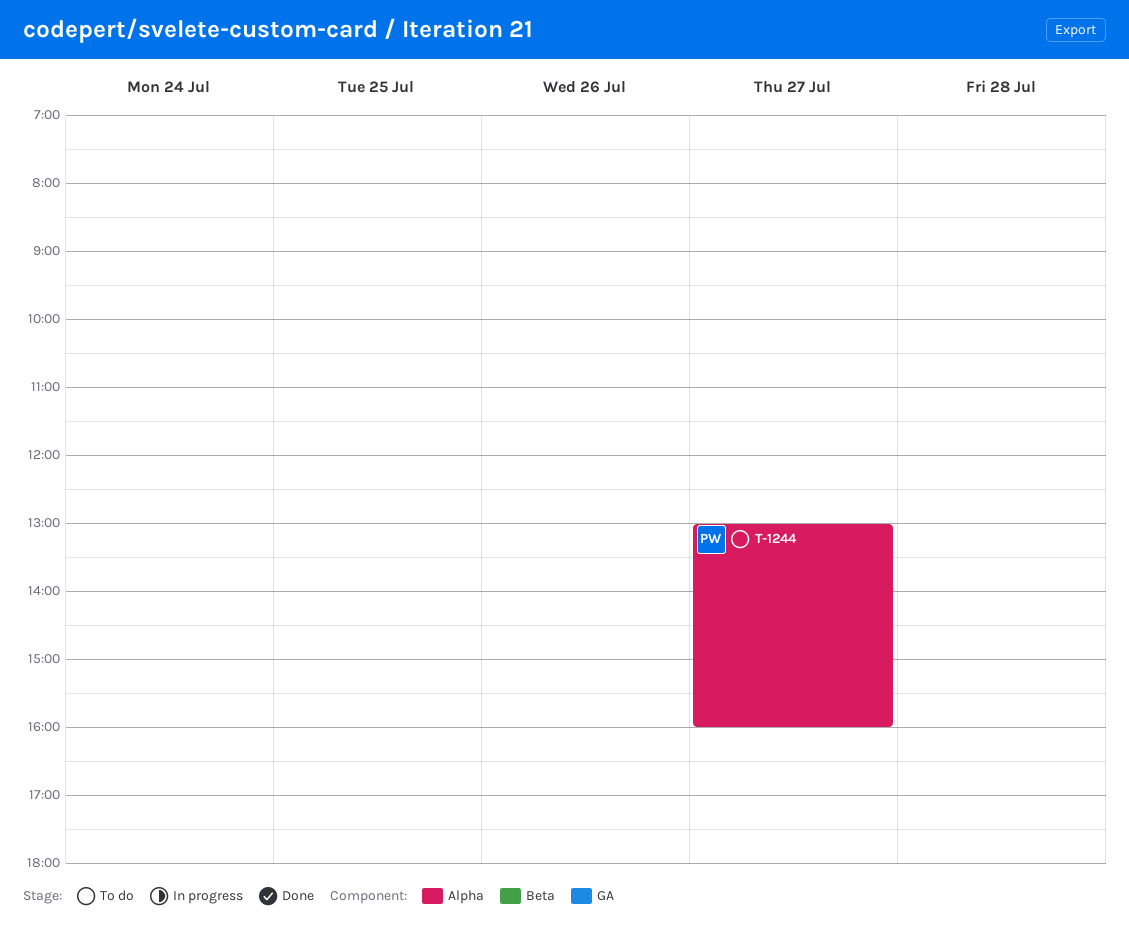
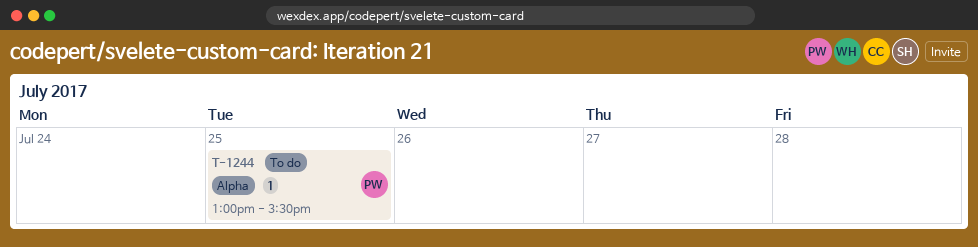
T-1244, day: Jul 27 -> Jul 25
T-1244, ends: 16:00 -> 15:30

